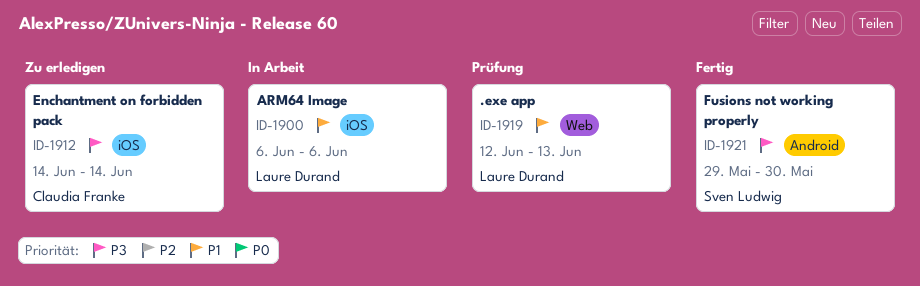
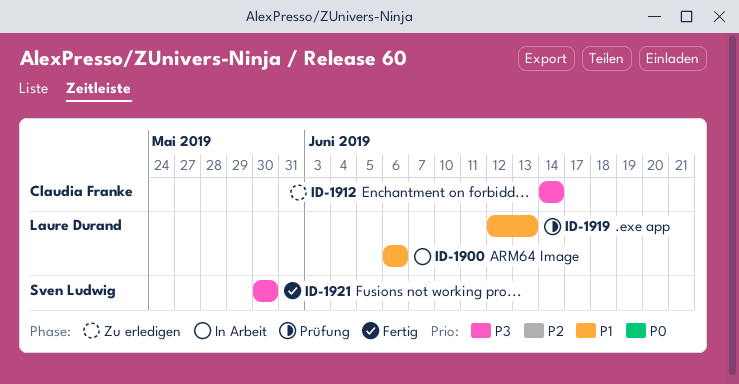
ID-1921, start: May 29 -> May 30

